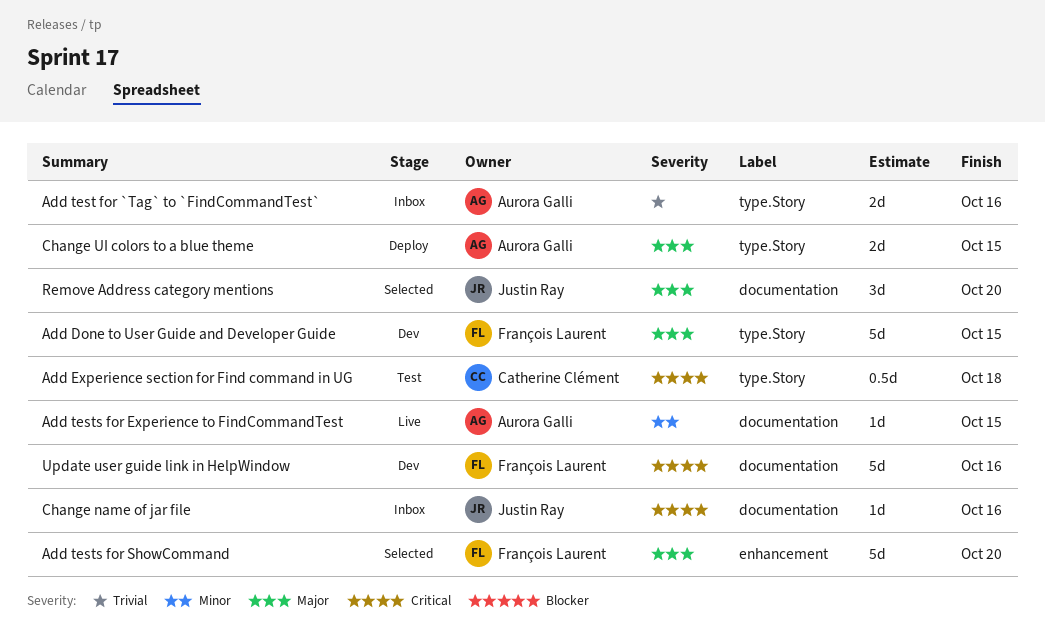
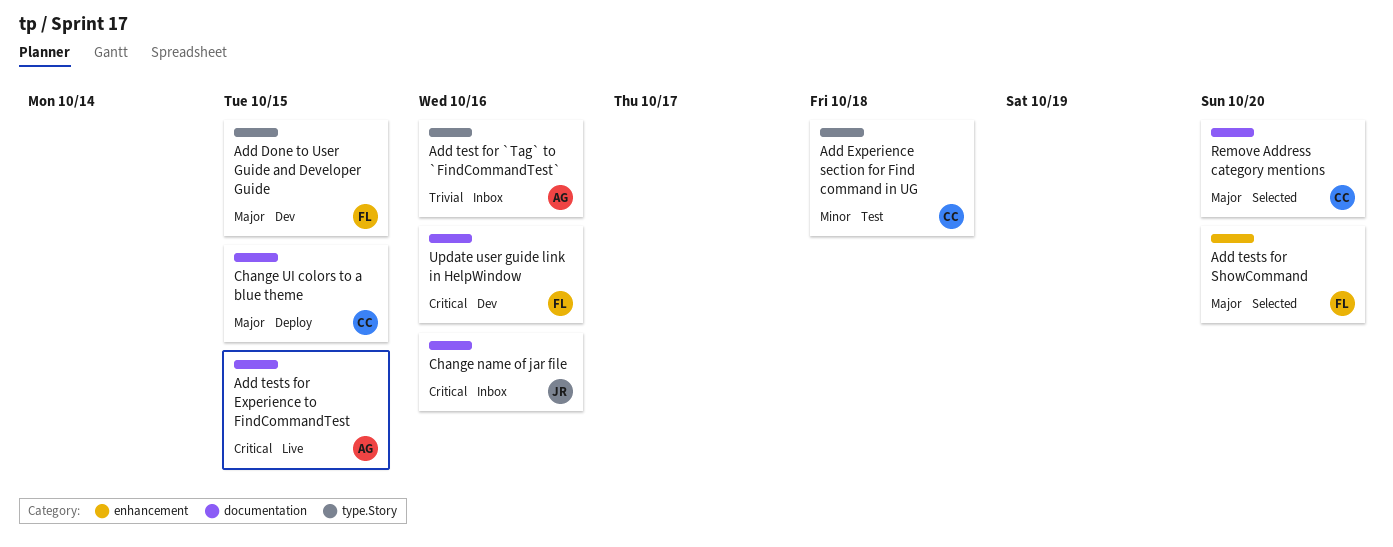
Add Experience section for Find command in UG, priority: Critical -> Minor
Add tests for Experience to FindCommandTest, priority: Minor -> Critical
Change UI colors to a blue theme, owner: Aurora Galli -> Catherine Clément
Change UI colors to a blue theme, label: type.Story -> documentation
Remove Address category mentions, owner: Justin Ray -> Catherine Clément

